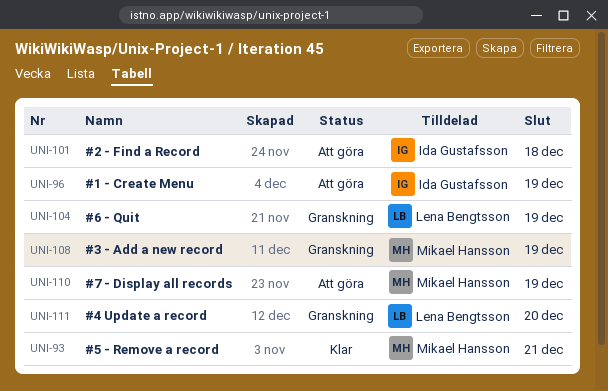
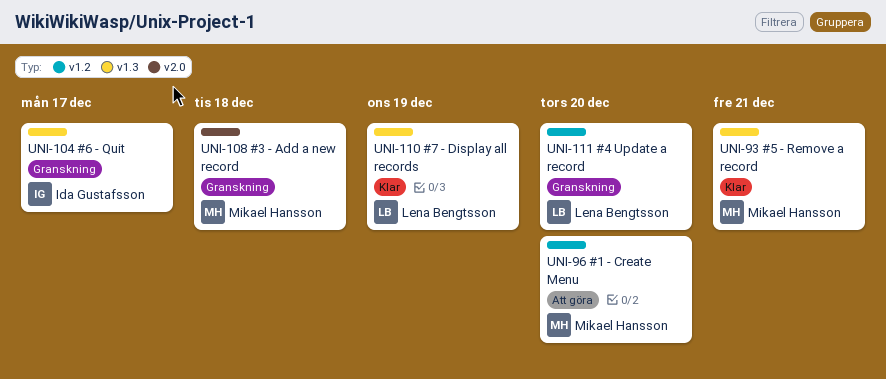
UNI-96, owner: Ida Gustafsson -> Mikael Hansson
UNI-96, due: Dec 19 -> Dec 20
UNI-101: present -> none
UNI-104, owner: Lena Bengtsson -> Ida Gustafsson
UNI-104, due: Dec 19 -> Dec 17
UNI-108, due: Dec 19 -> Dec 18
UNI-110, status: Att göra -> Klar
UNI-110, owner: Mikael Hansson -> Lena Bengtsson

